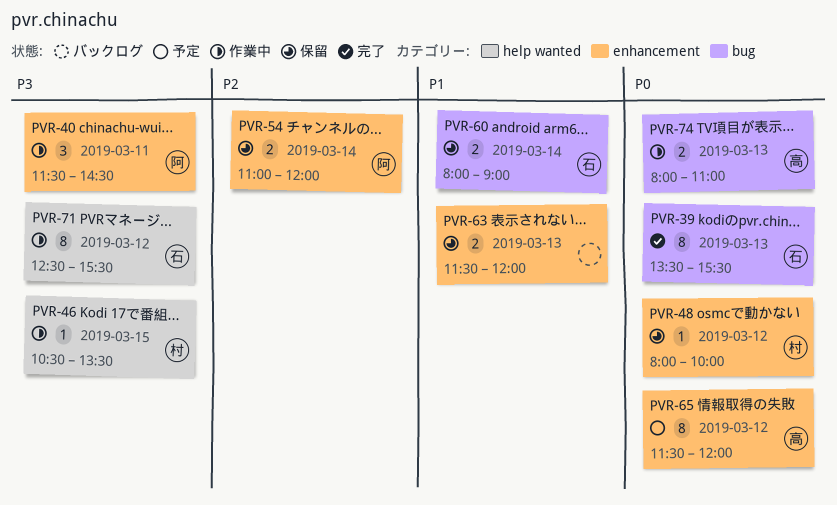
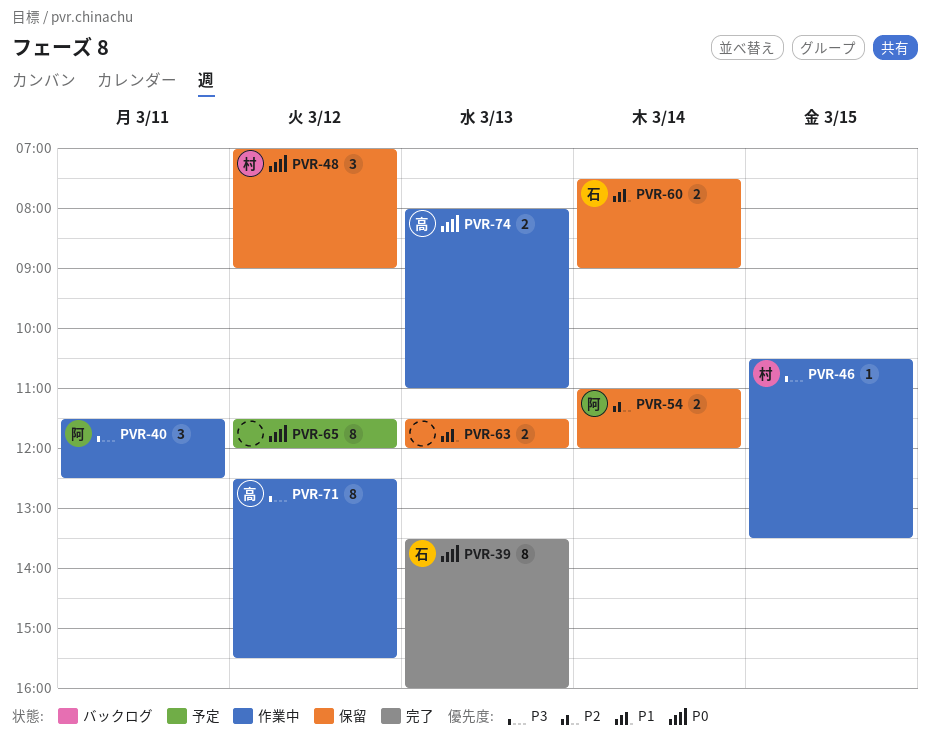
PVR-39, ends: 15:30 -> 16:00
PVR-40, ends: 14:30 -> 12:30
PVR-48, estimate: 1 -> 3
PVR-48, begins: 08:00 -> 07:00
PVR-48, ends: 10:00 -> 09:00
PVR-60, begins: 08:00 -> 07:30
PVR-65, owner: 高 -> none
PVR-71, owner: 石 -> 高

